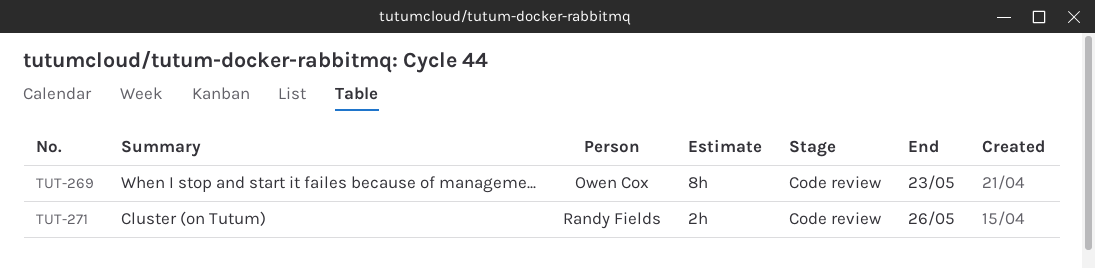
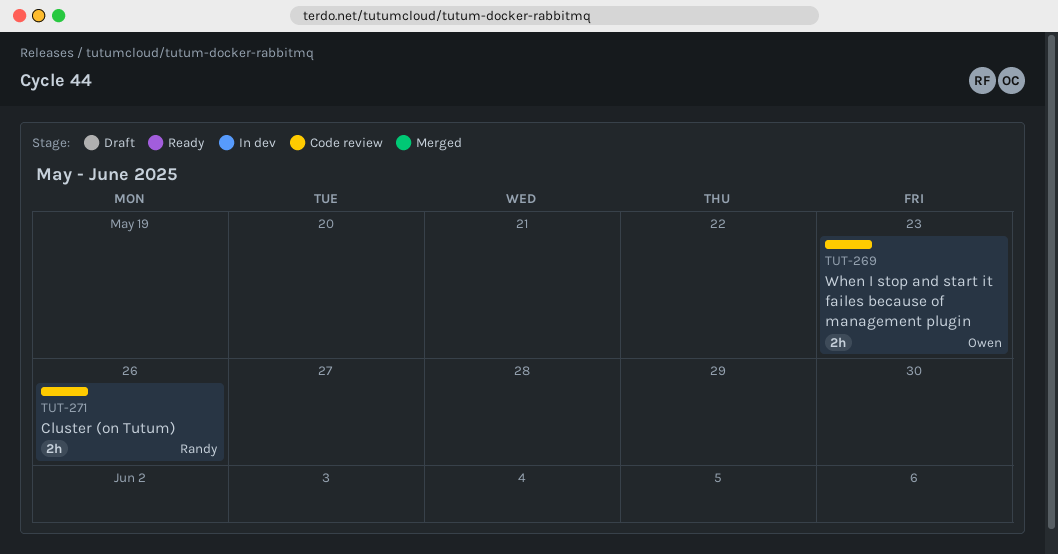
TUT-269, estimate: 8h -> 2h

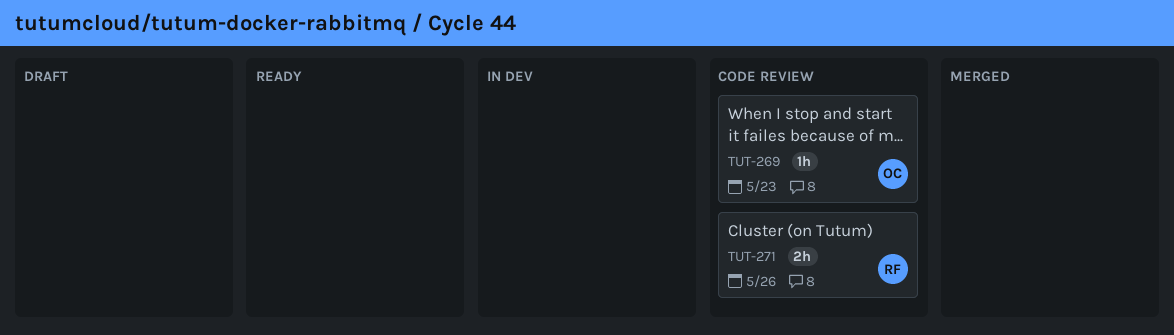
TUT-269, estimate: 2h -> 1h

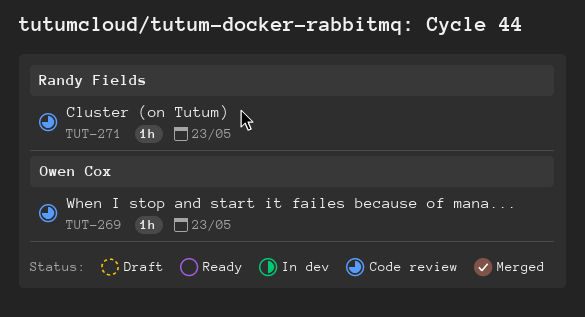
TUT-271, estimate: 2h -> 1h
TUT-271, due: May 26 -> May 23

